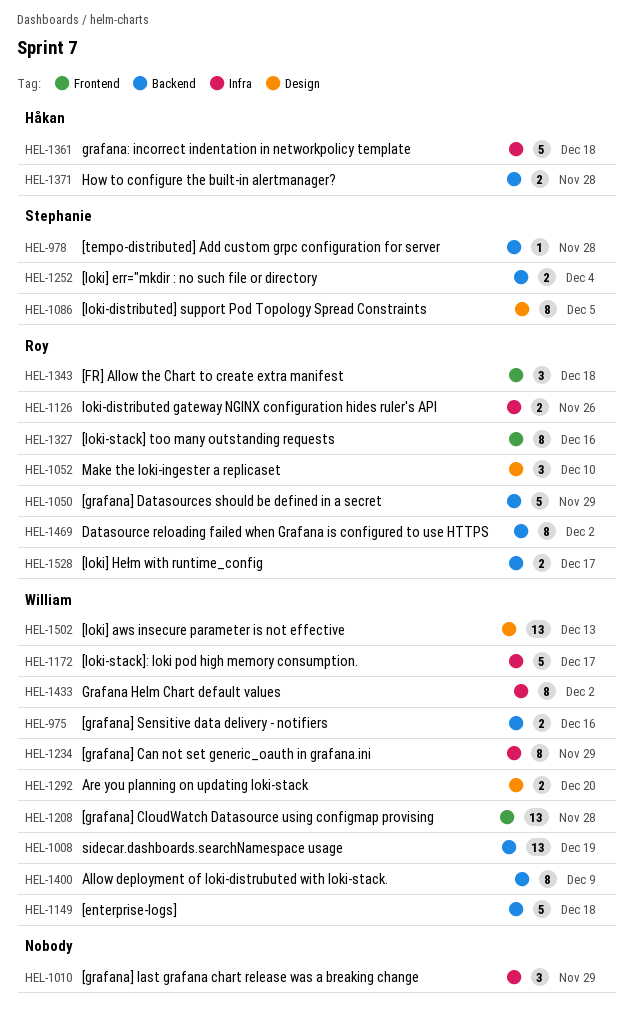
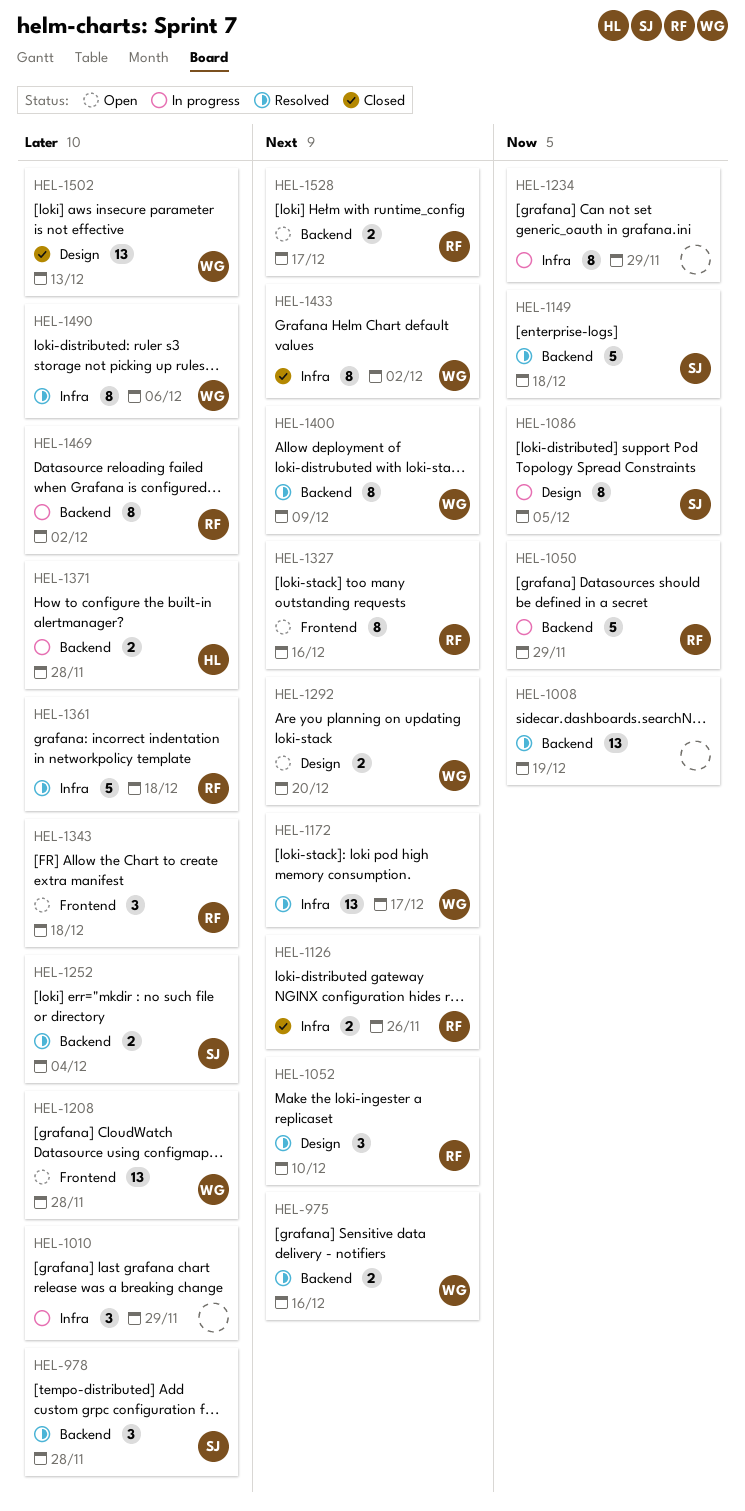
HEL-978, estimate: 1 -> 3
HEL-1008, owner: William -> none
HEL-1149, owner: William -> Stephanie
HEL-1172, estimate: 5 -> 13
HEL-1234, owner: William -> none
HEL-1361, owner: Håkan -> Roy
HEL-1490: none -> present

